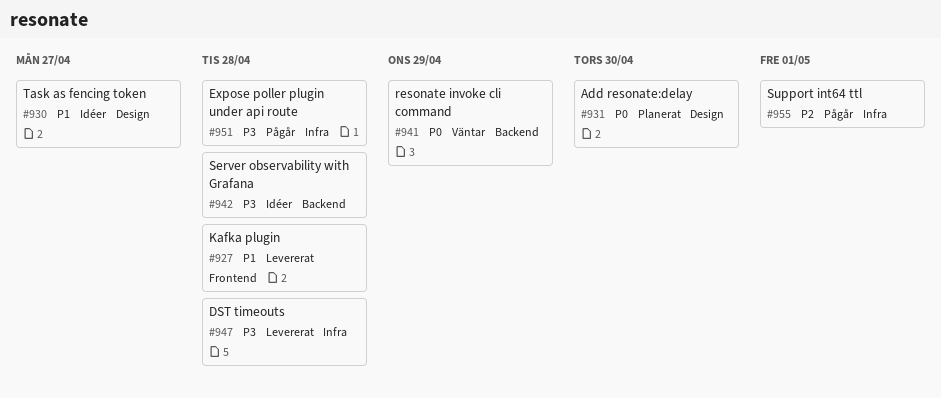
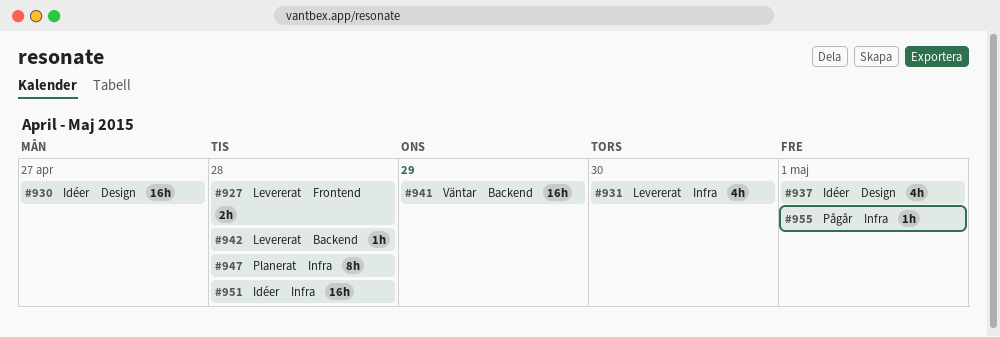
#931, status: Planerat -> Levererat
#931, label: Design -> Infra
#937: none -> present
#942, status: Idéer -> Levererat
#947, status: Levererat -> Planerat
#951, status: Pågår -> Idéer

